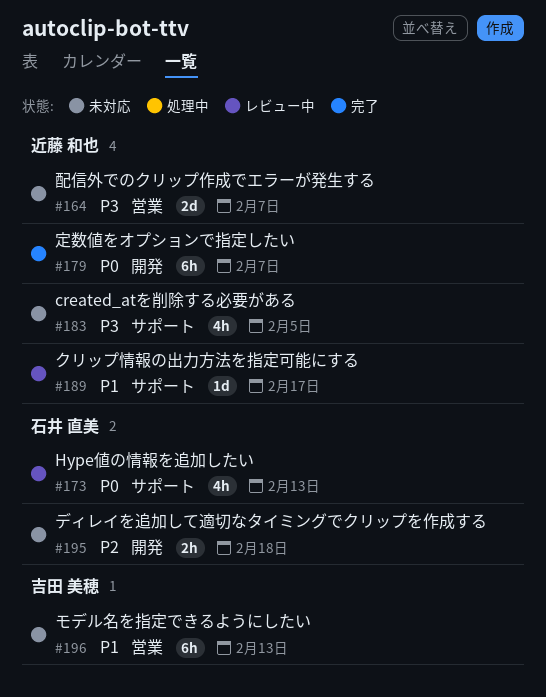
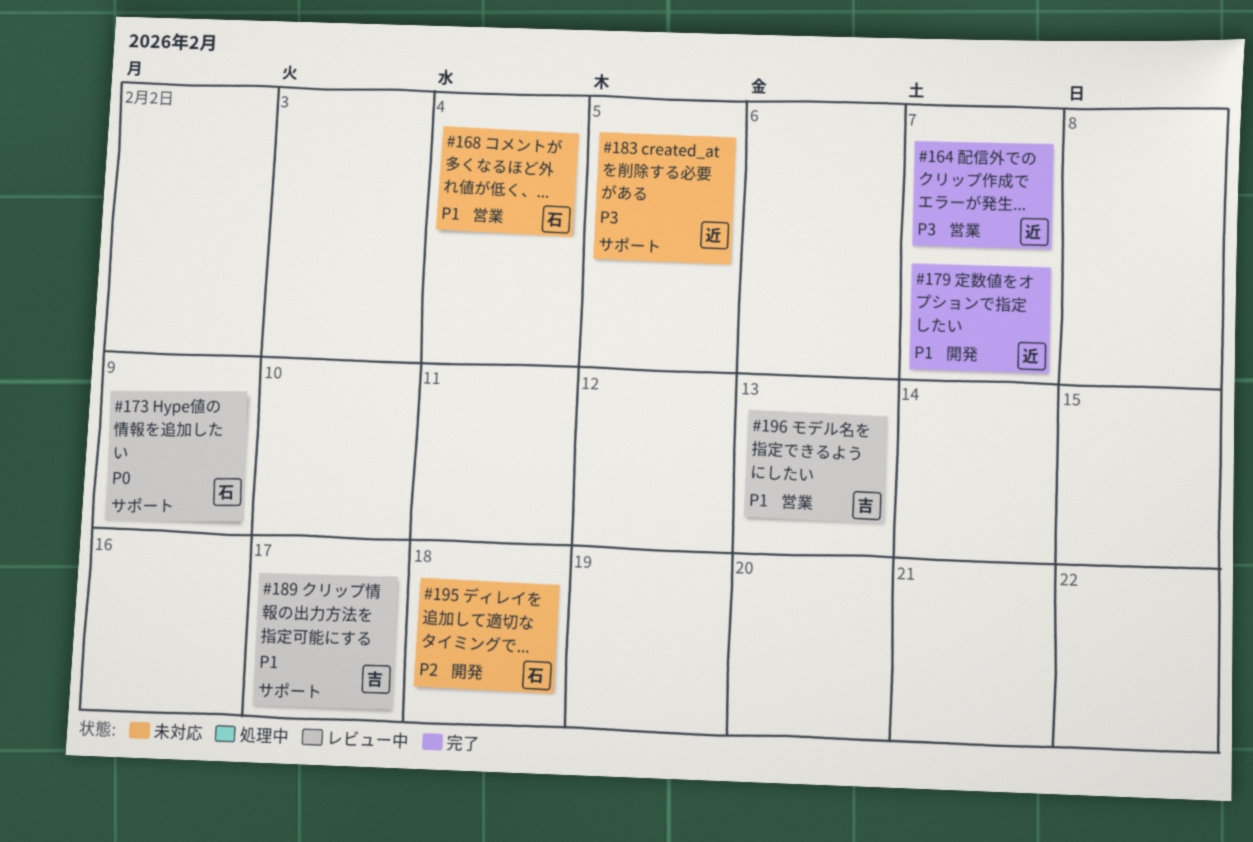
#164, status: 未対応 -> 完了
#168: none -> present
#173, due: Feb 13 -> Feb 9
#179, priority: P0 -> P1
#189, owner: 近藤 和也 -> 吉田 美穂
#196, status: 未対応 -> レビュー中

